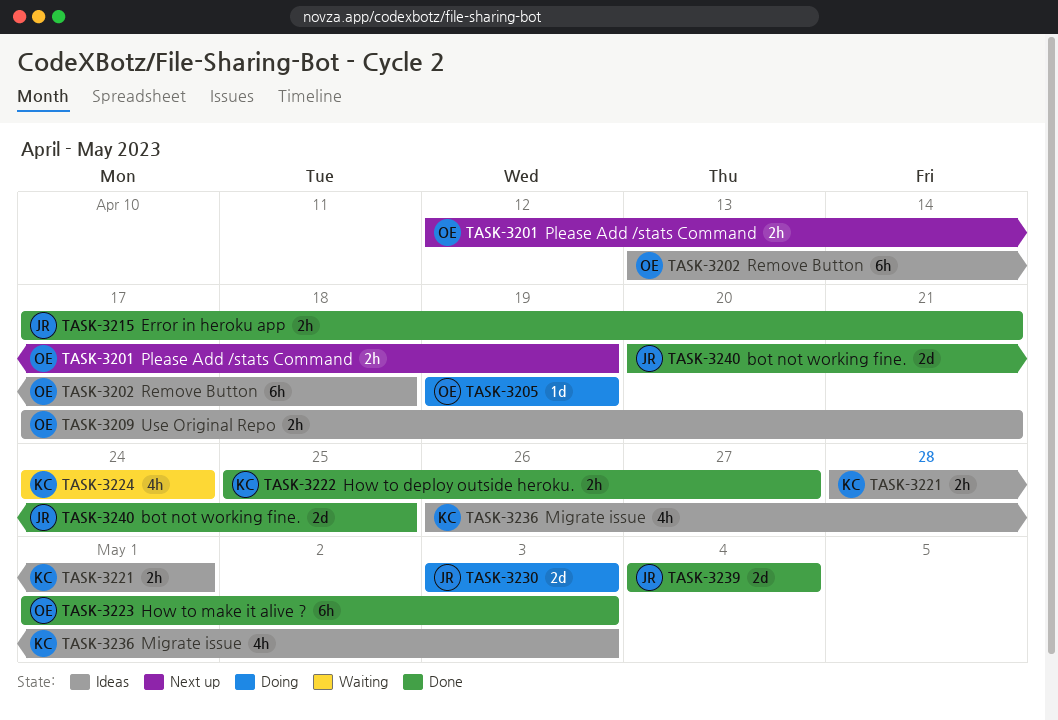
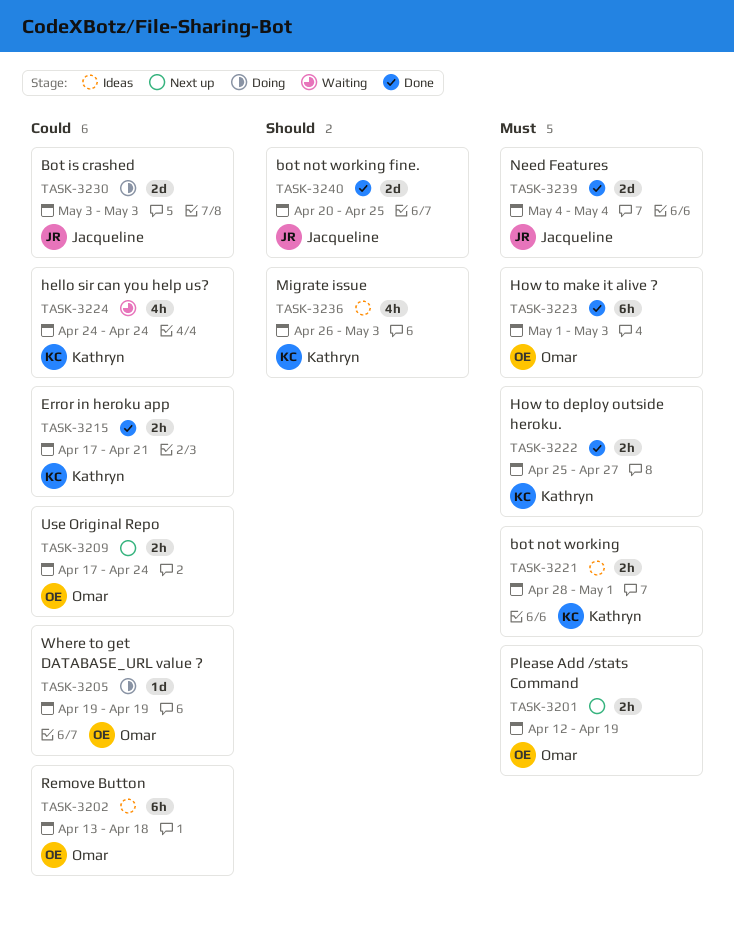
TASK-3209, status: Ideas -> Next up
TASK-3209, due: Apr 21 -> Apr 24
TASK-3215, owner: Jacqueline -> Kathryn

